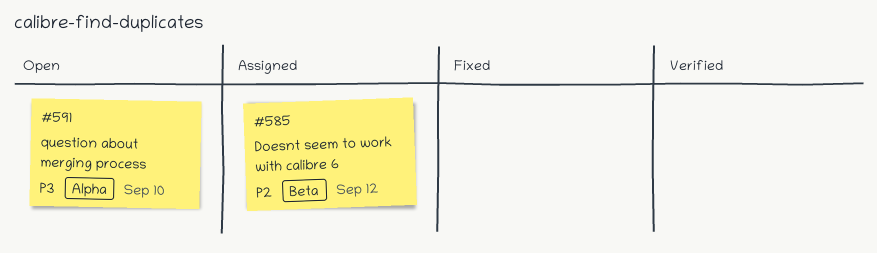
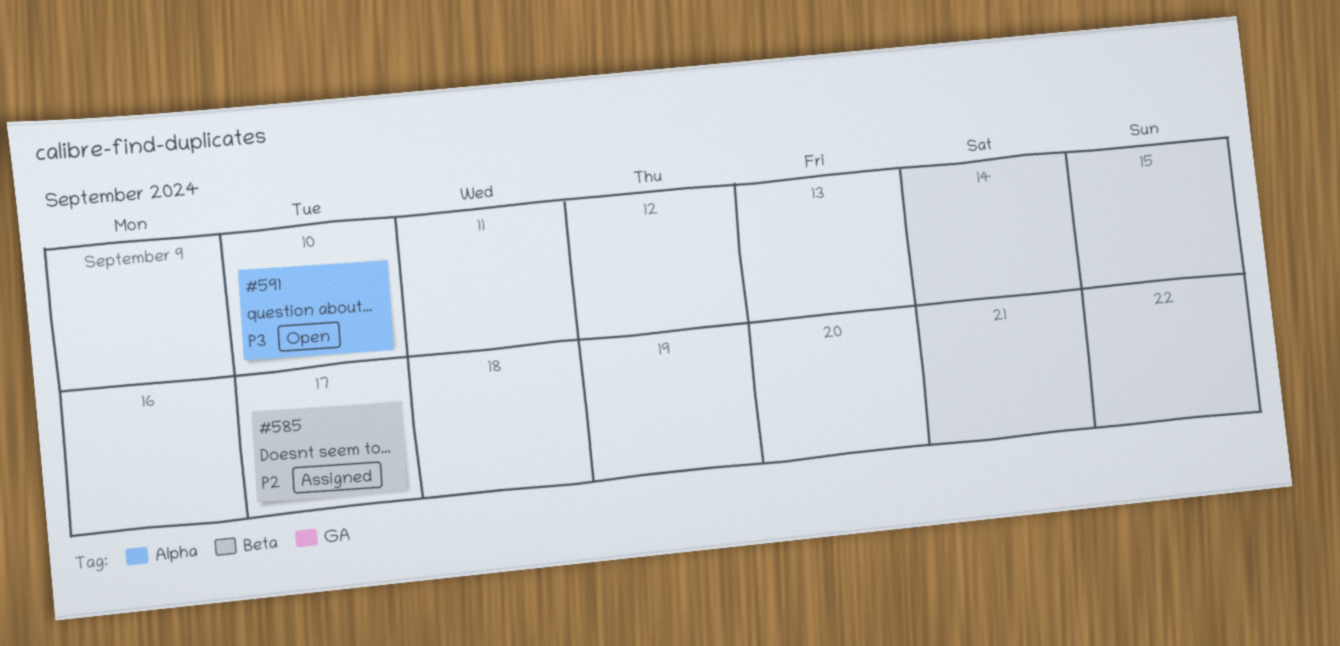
#585, due: Sep 12 -> Sep 17

